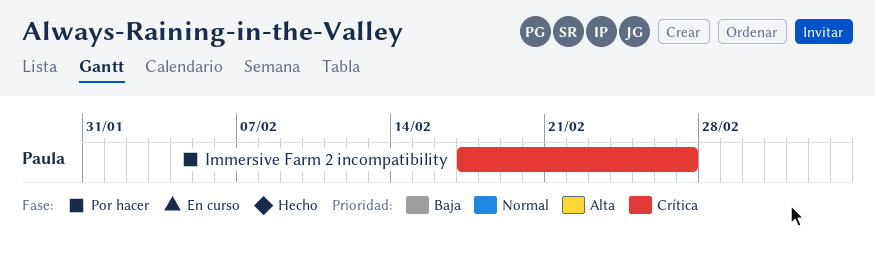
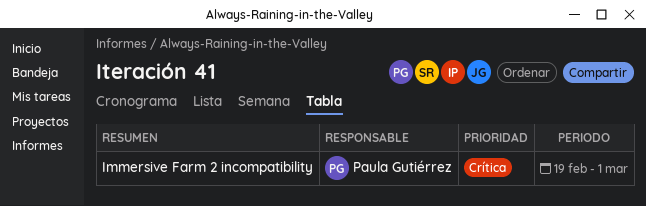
Immersive Farm 2 incompatibility, start: Feb 17 -> Feb 19
Immersive Farm 2 incompatibility, due: Feb 27 -> Mar 1

